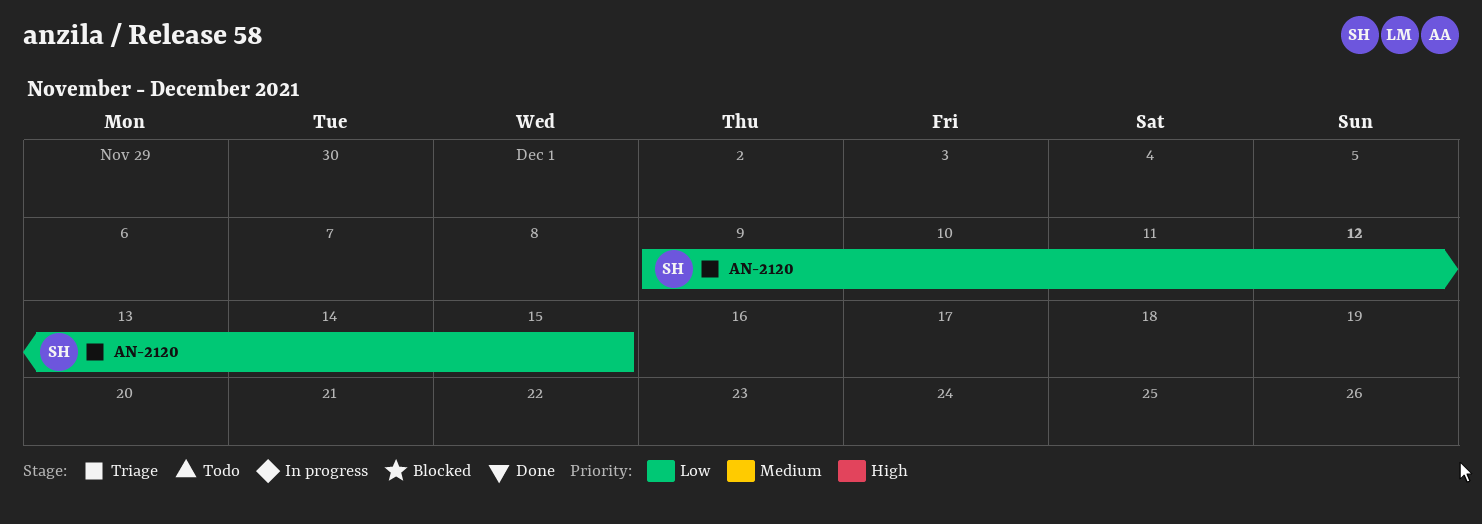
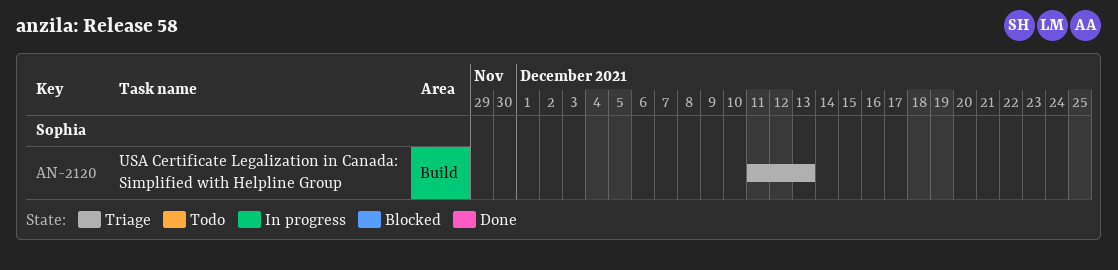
AN-2120, start: Dec 9 -> Dec 11
AN-2120, due: Dec 15 -> Dec 13

